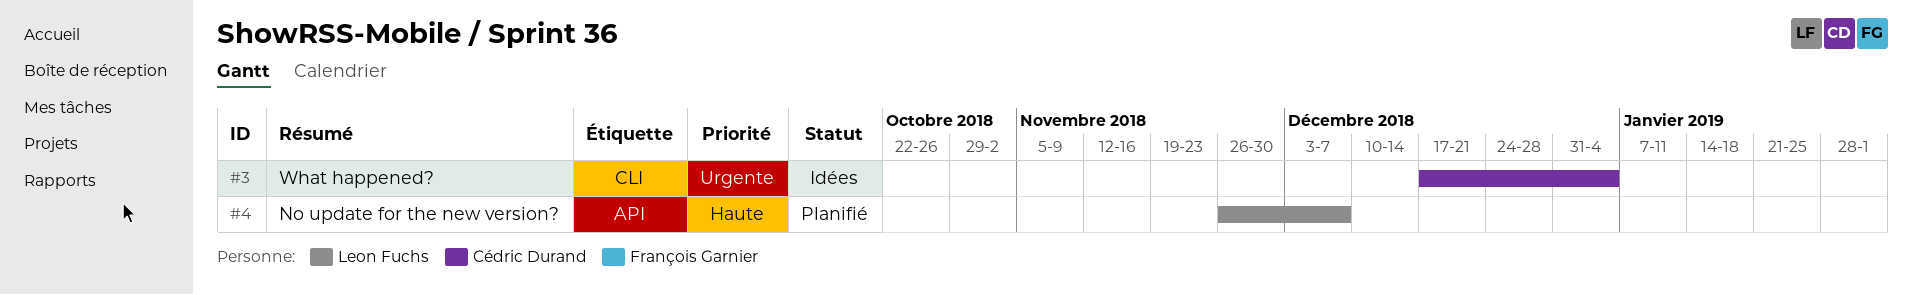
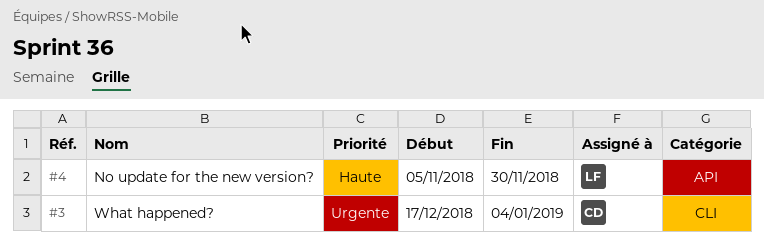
#4, start: Nov 26 -> Nov 5
#4, due: Dec 7 -> Nov 30

